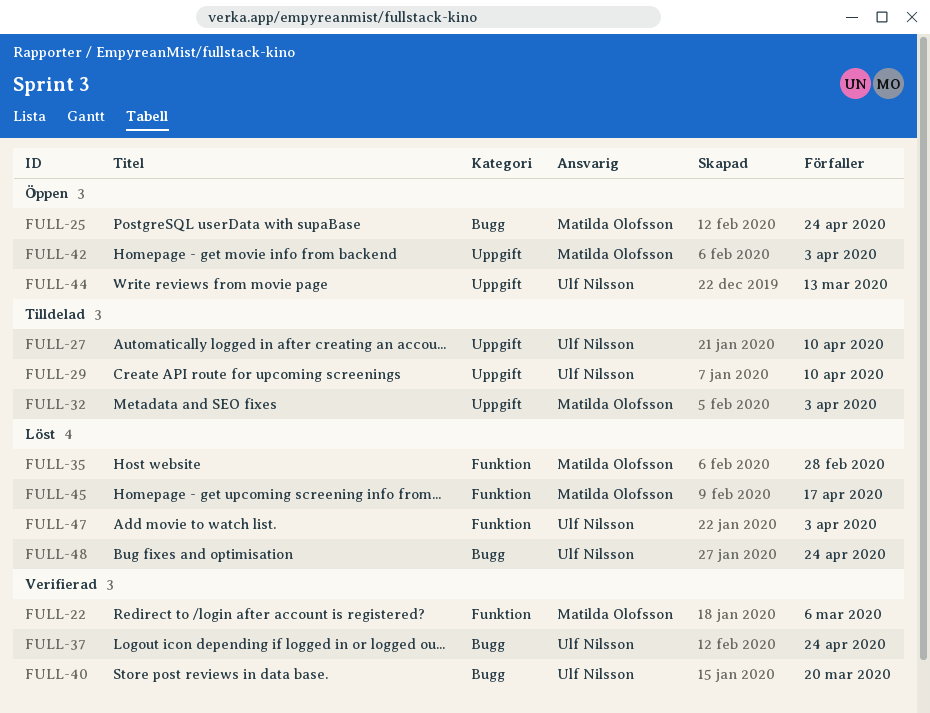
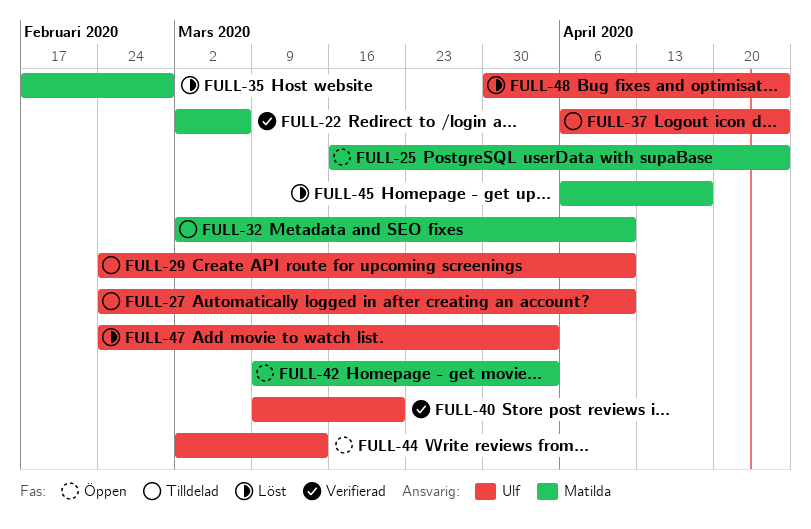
FULL-32, due: Apr 3 -> Apr 10
FULL-37, status: Verifierad -> Tilldelad

